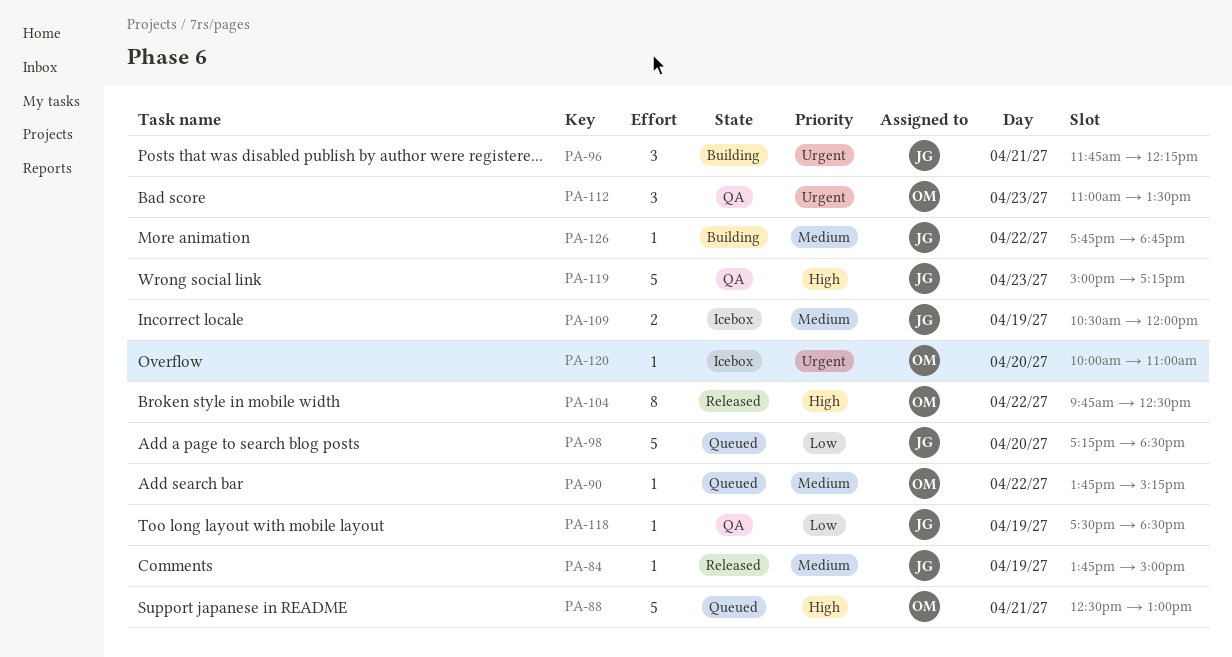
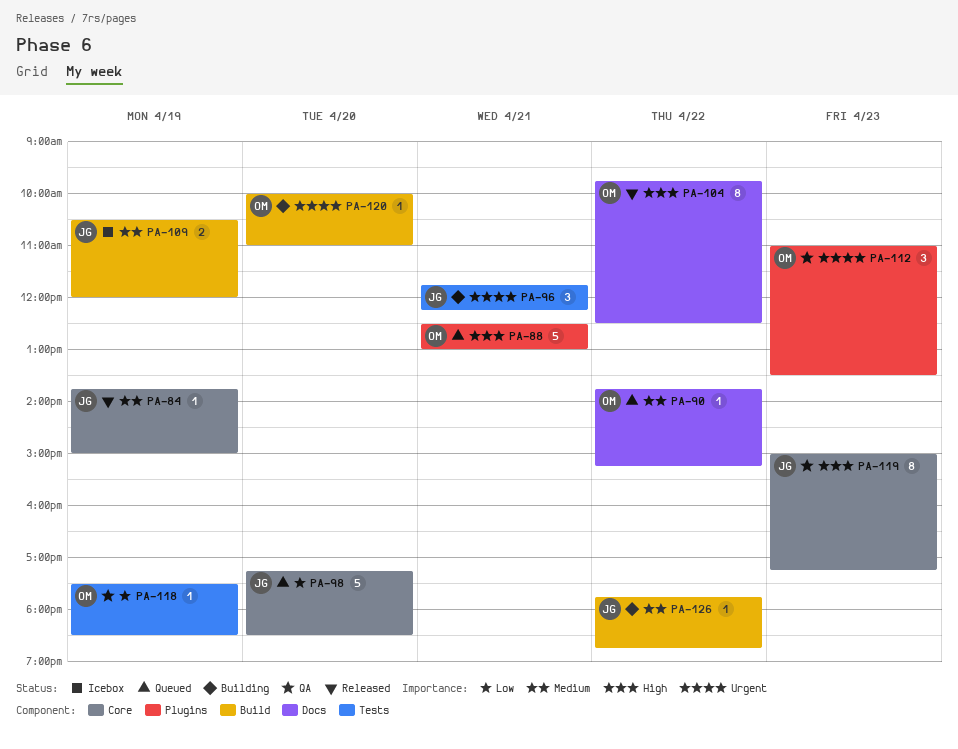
PA-118, owner: JG -> OM
PA-119, estimate: 5 -> 8
PA-120, status: Icebox -> Building

